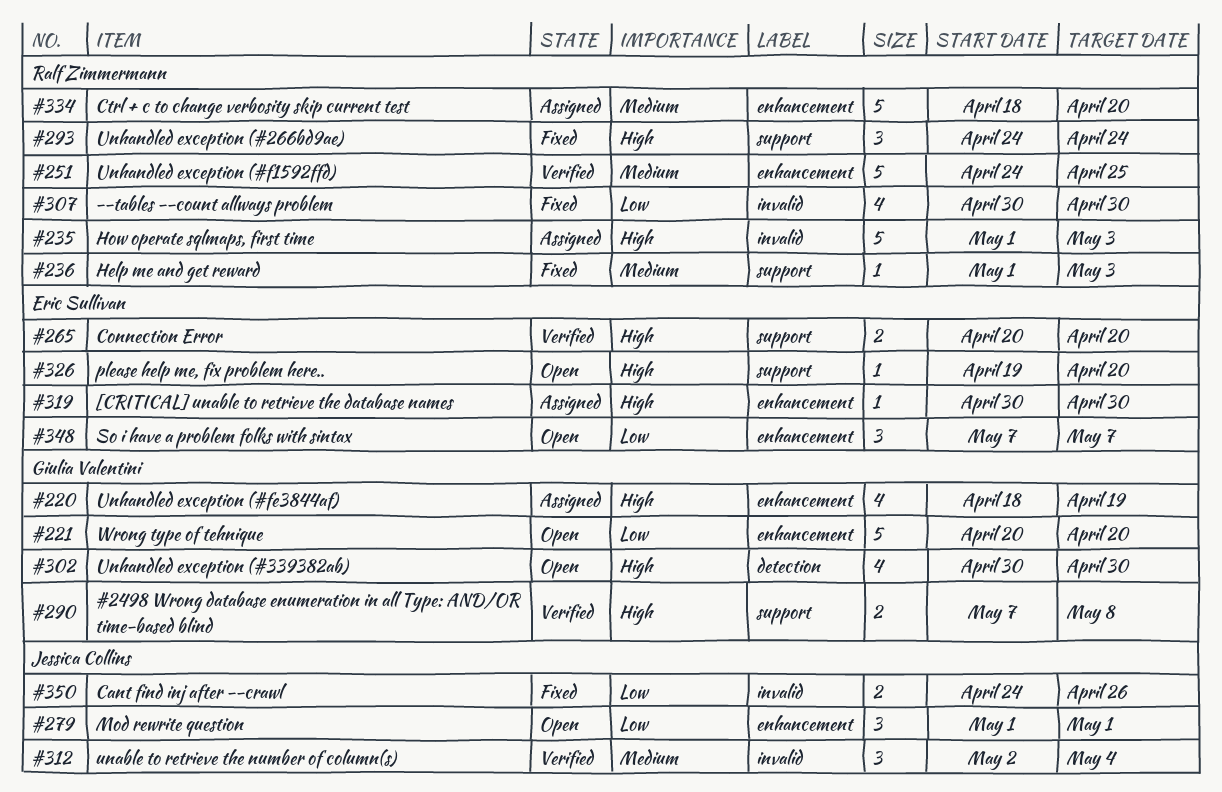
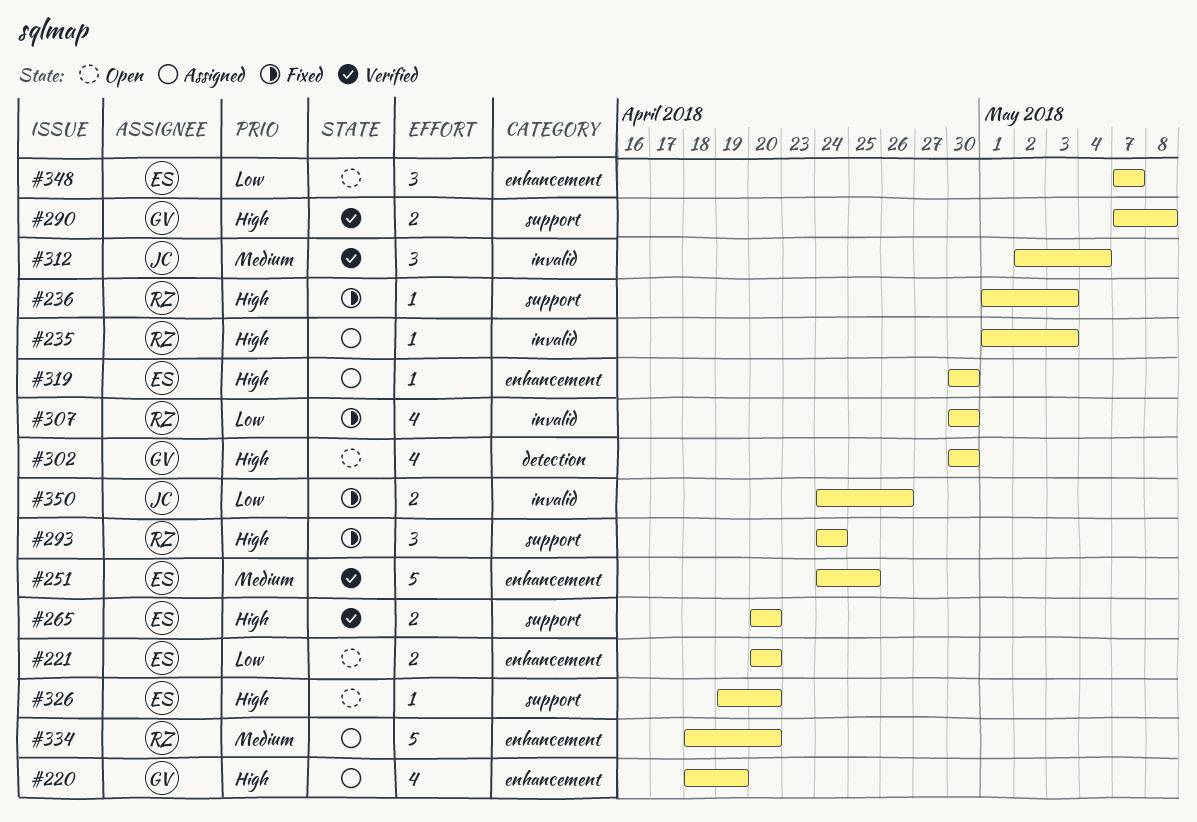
#221, owner: Giulia Valentini -> Eric Sullivan
#221, estimate: 5 -> 2
#235, estimate: 5 -> 1
#236, priority: Medium -> High
#251, owner: Ralf Zimmermann -> Eric Sullivan
#279: present -> none

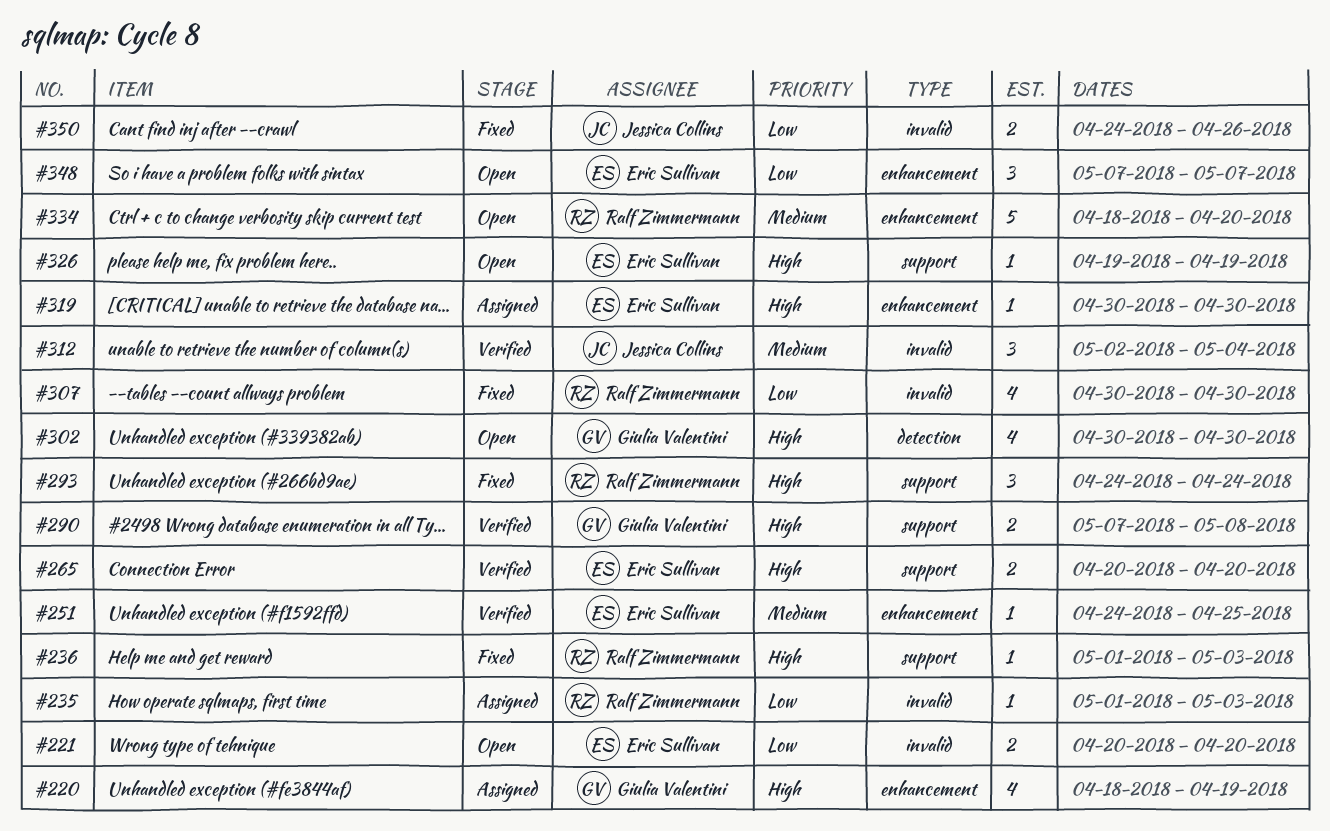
#221, label: enhancement -> invalid
#235, priority: High -> Low
#251, estimate: 5 -> 1
#326, due: Apr 20 -> Apr 19
#334, status: Assigned -> Open

